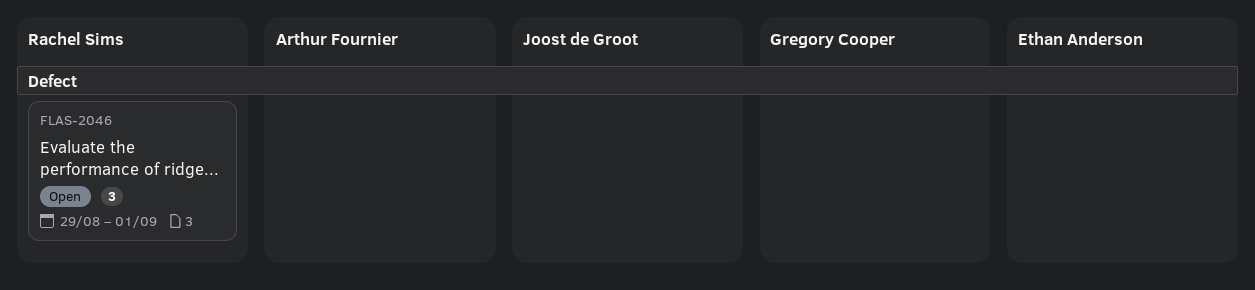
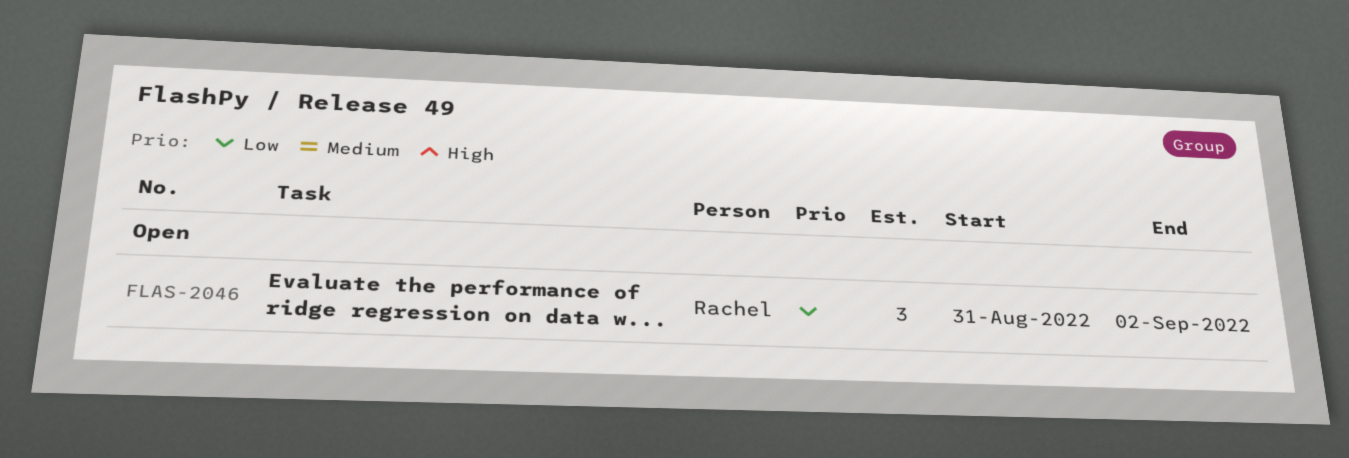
FLAS-2046, start: Aug 29 -> Aug 31
FLAS-2046, due: Sep 1 -> Sep 2

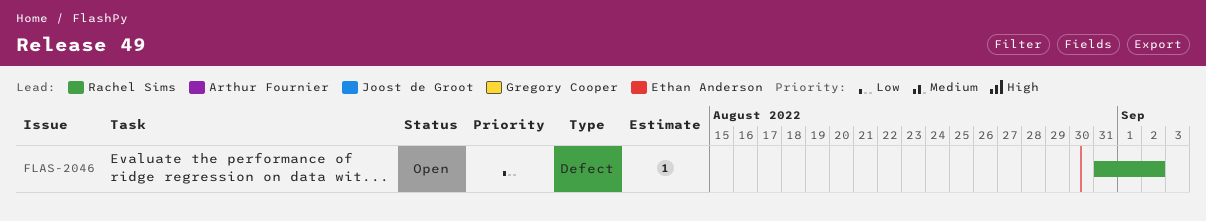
FLAS-2046, estimate: 3 -> 1

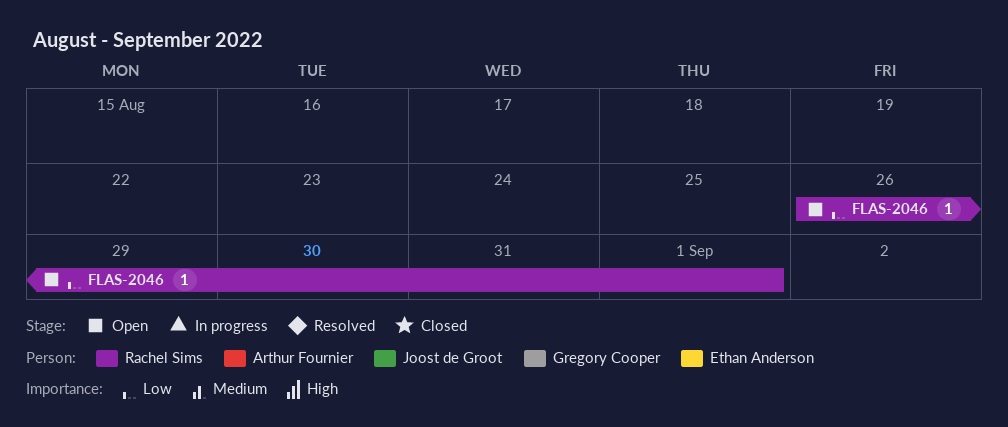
FLAS-2046, start: Aug 31 -> Aug 26
FLAS-2046, due: Sep 2 -> Sep 1

